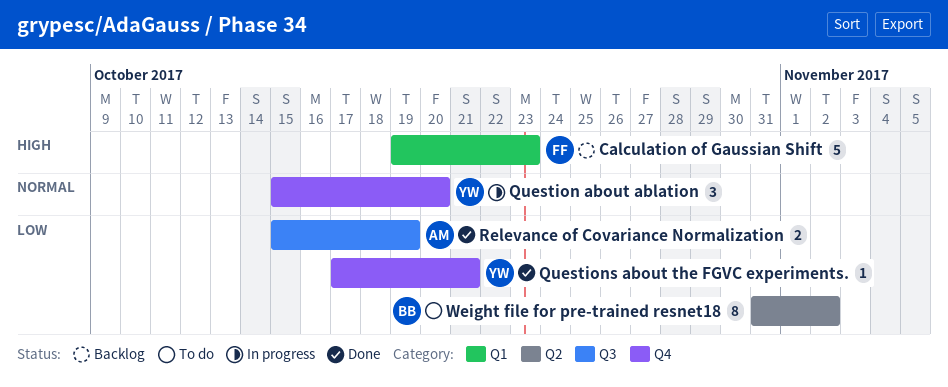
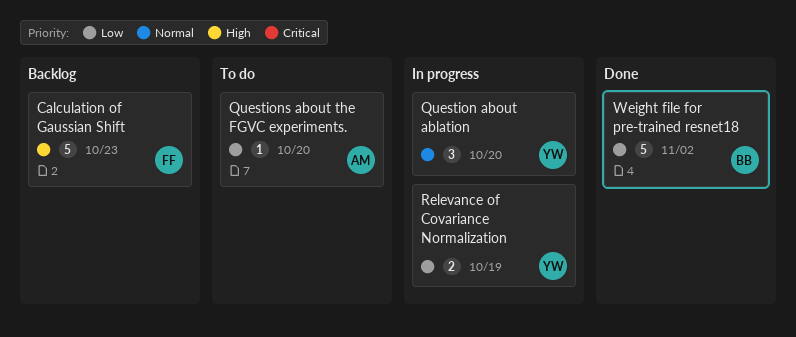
Questions about the FGVC experiments., status: Done -> To do
Questions about the FGVC experiments., owner: YW -> AM
Questions about the FGVC experiments., due: Oct 21 -> Oct 20
Relevance of Covariance Normalization, status: Done -> In progress
Relevance of Covariance Normalization, owner: AM -> YW
Weight file for pre-trained resnet18, status: To do -> Done
Weight file for pre-trained resnet18, estimate: 8 -> 5

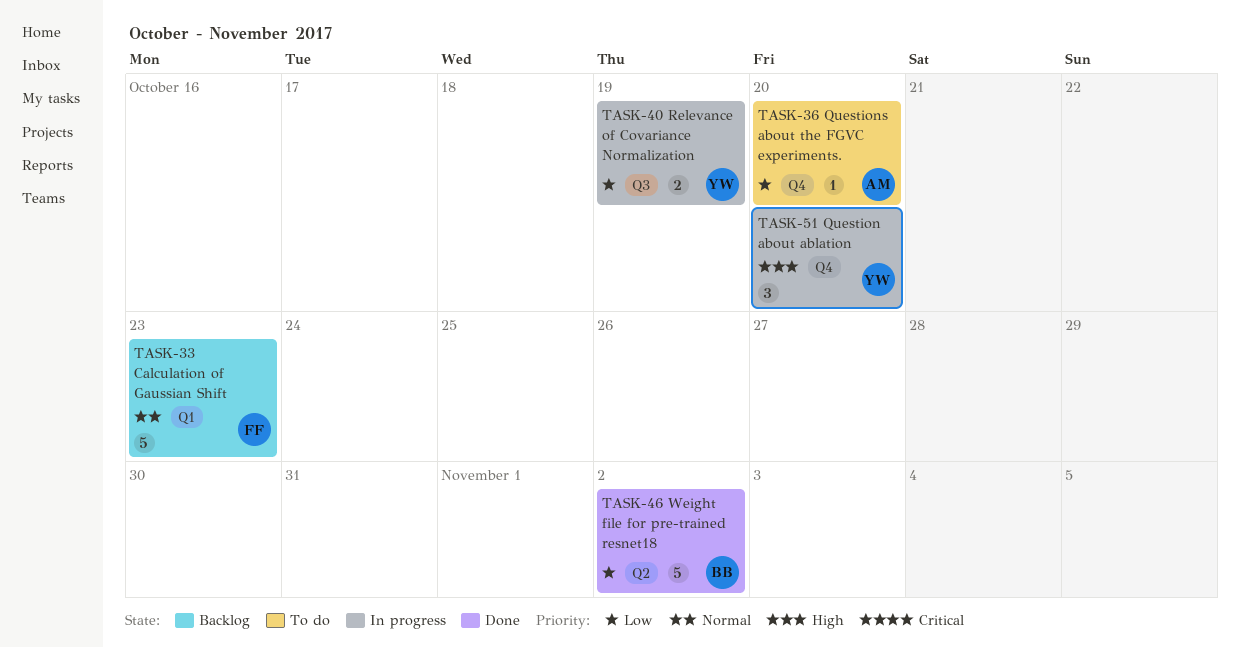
Calculation of Gaussian Shift, priority: High -> Normal
Question about ablation, priority: Normal -> High

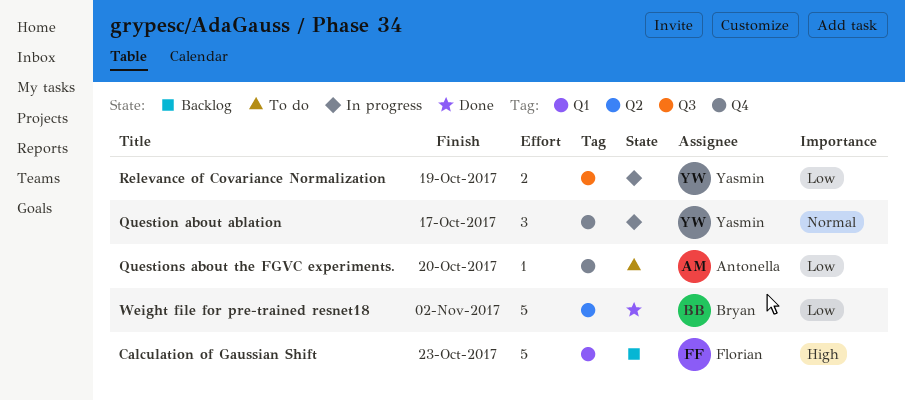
Calculation of Gaussian Shift, priority: Normal -> High
Question about ablation, priority: High -> Normal
Question about ablation, due: Oct 20 -> Oct 17

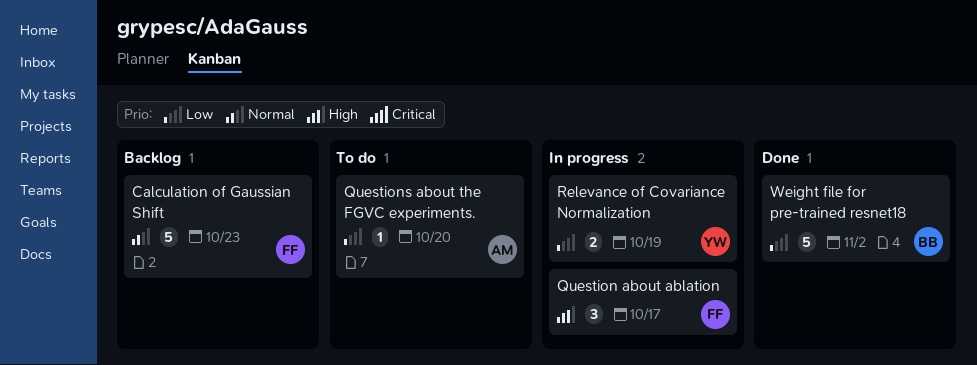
Calculation of Gaussian Shift, priority: High -> Normal
Question about ablation, owner: Yasmin -> Florian
Question about ablation, priority: Normal -> High

